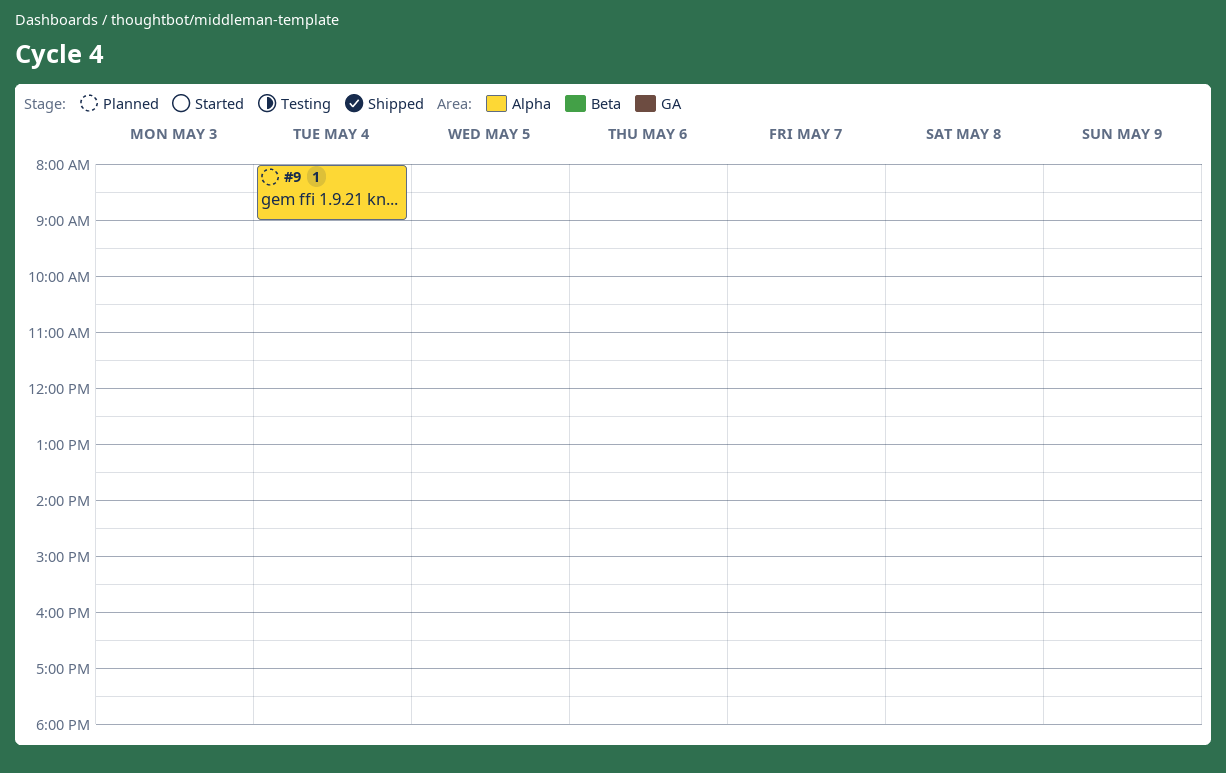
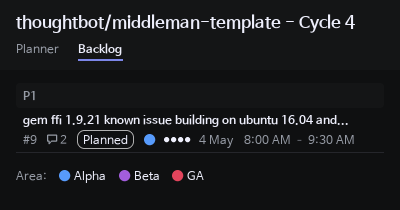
#9, estimate: 1 -> 4
#9, ends: 09:00 -> 09:30

